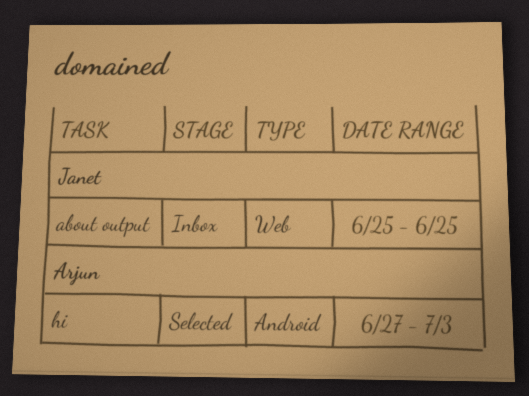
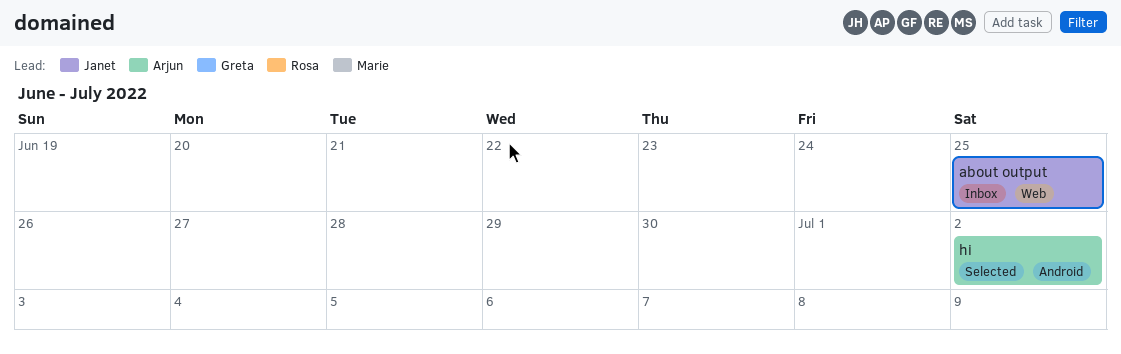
hi, due: Jul 3 -> Jul 2

